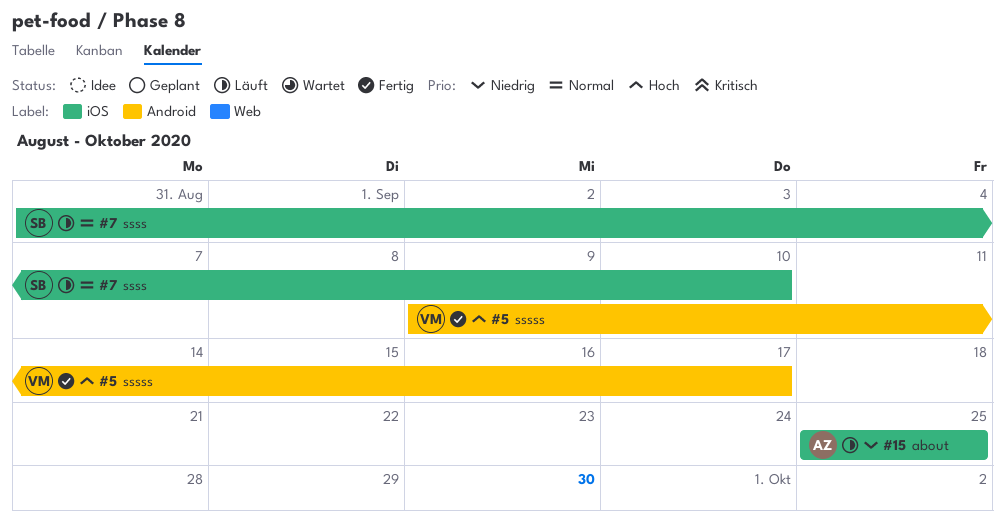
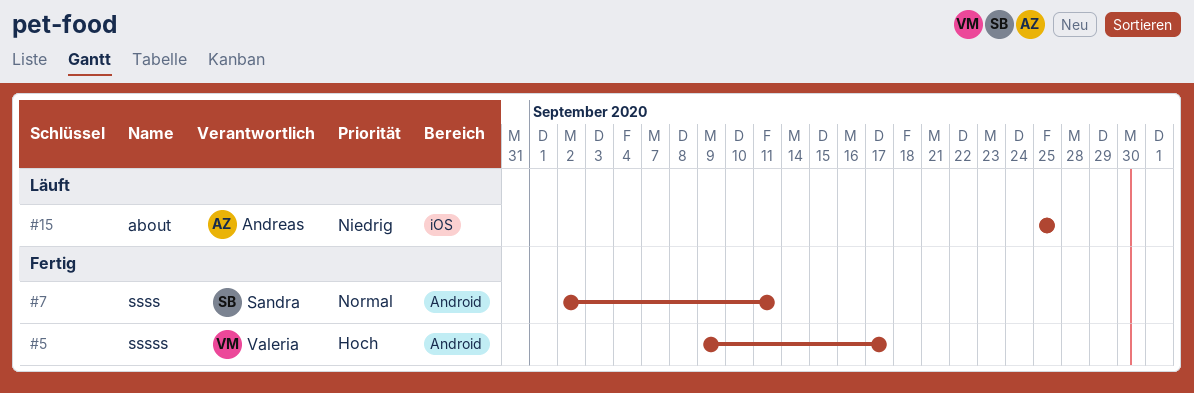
#7, status: Läuft -> Fertig
#7, label: iOS -> Android
#7, start: Aug 31 -> Sep 2
#7, due: Sep 10 -> Sep 11

